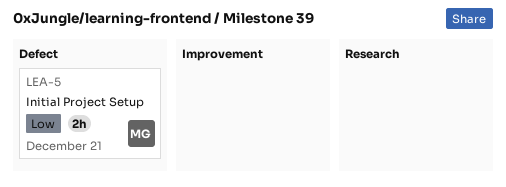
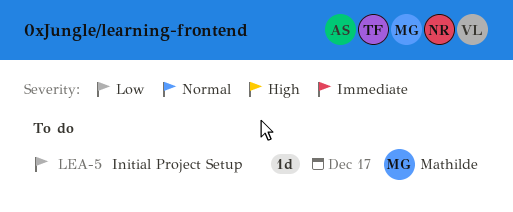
LEA-5, estimate: 2h -> 1d
LEA-5, due: Dec 21 -> Dec 17

